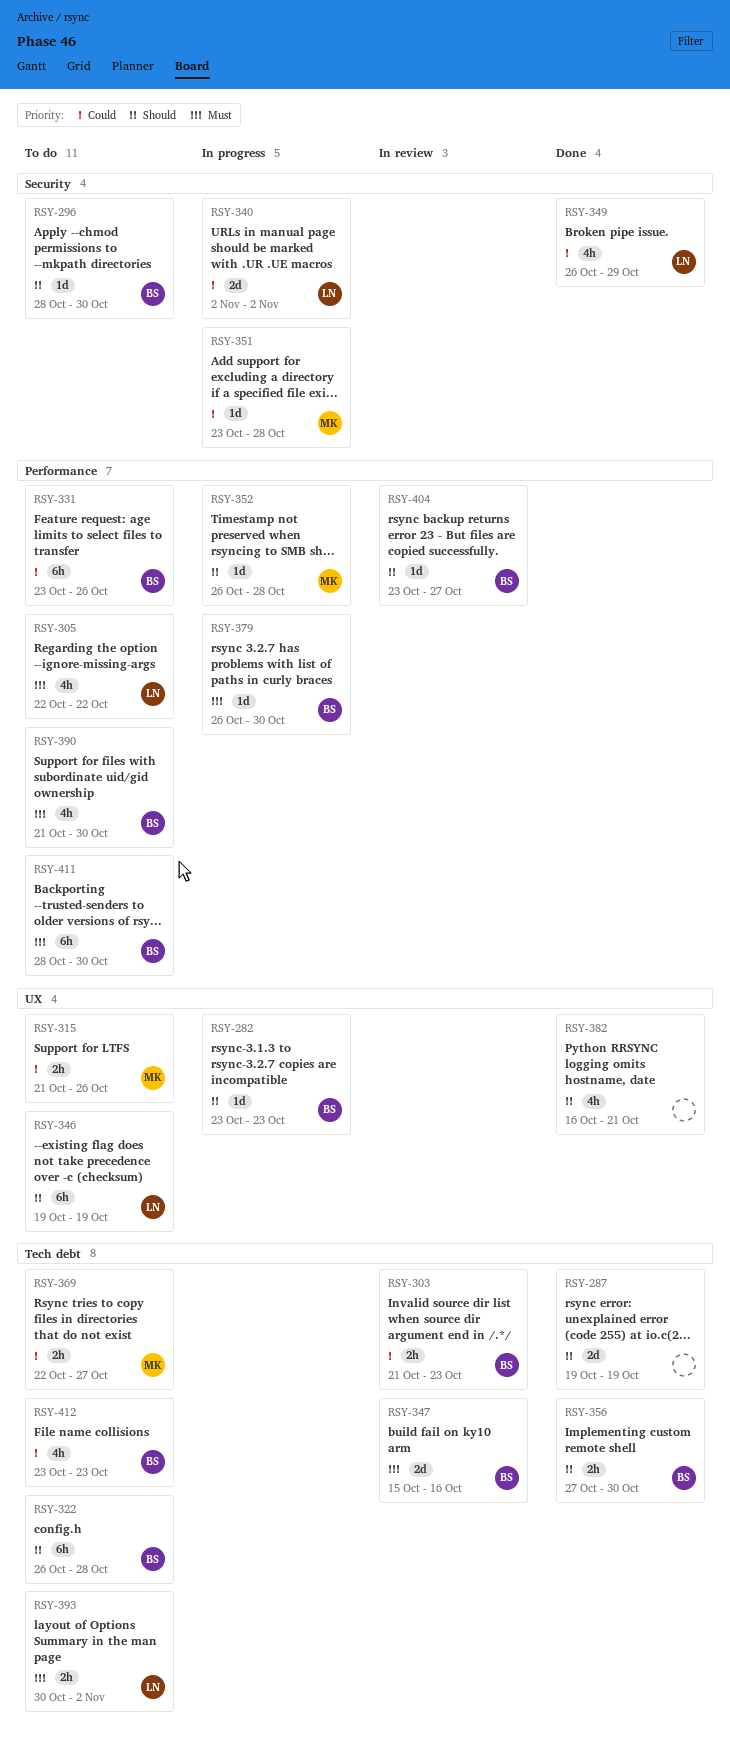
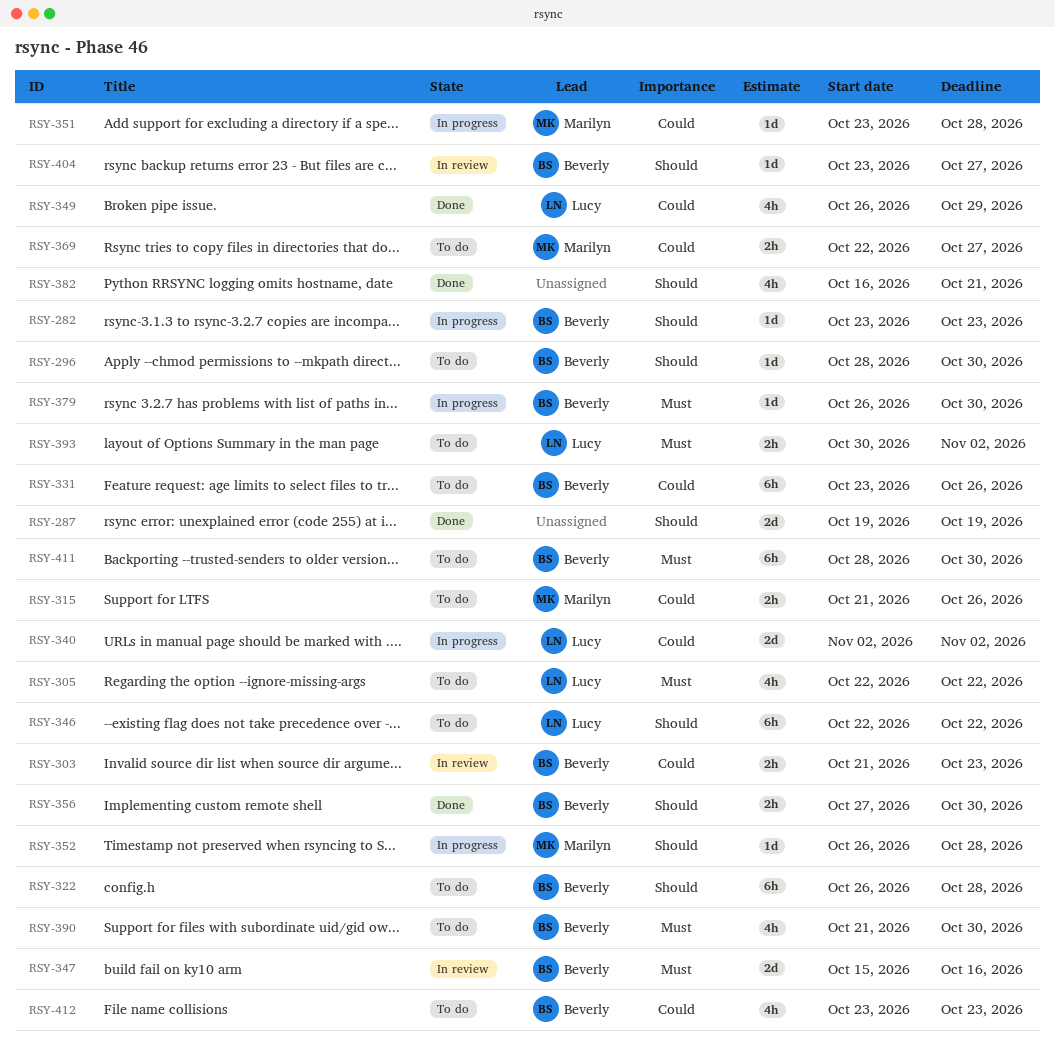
RSY-346, start: Oct 19 -> Oct 22
RSY-346, due: Oct 19 -> Oct 22

